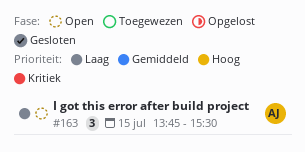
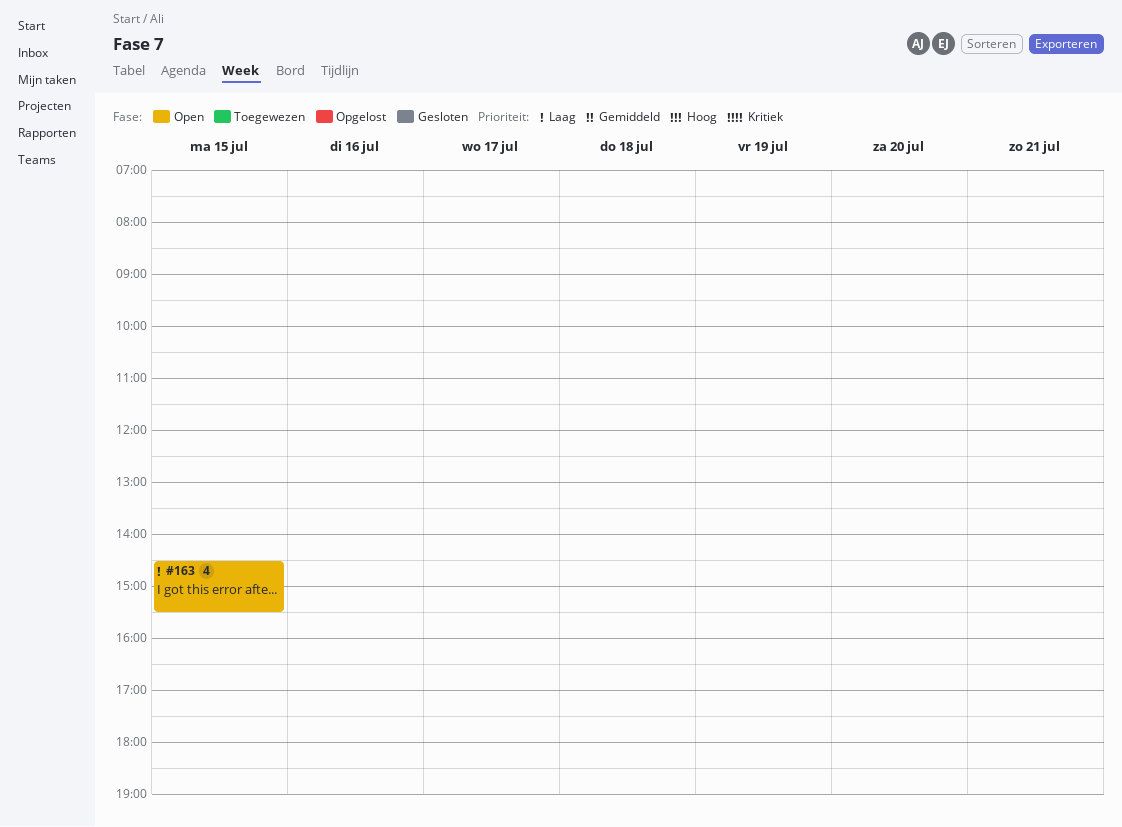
#163, estimate: 3 -> 4
#163, begins: 13:45 -> 14:30

